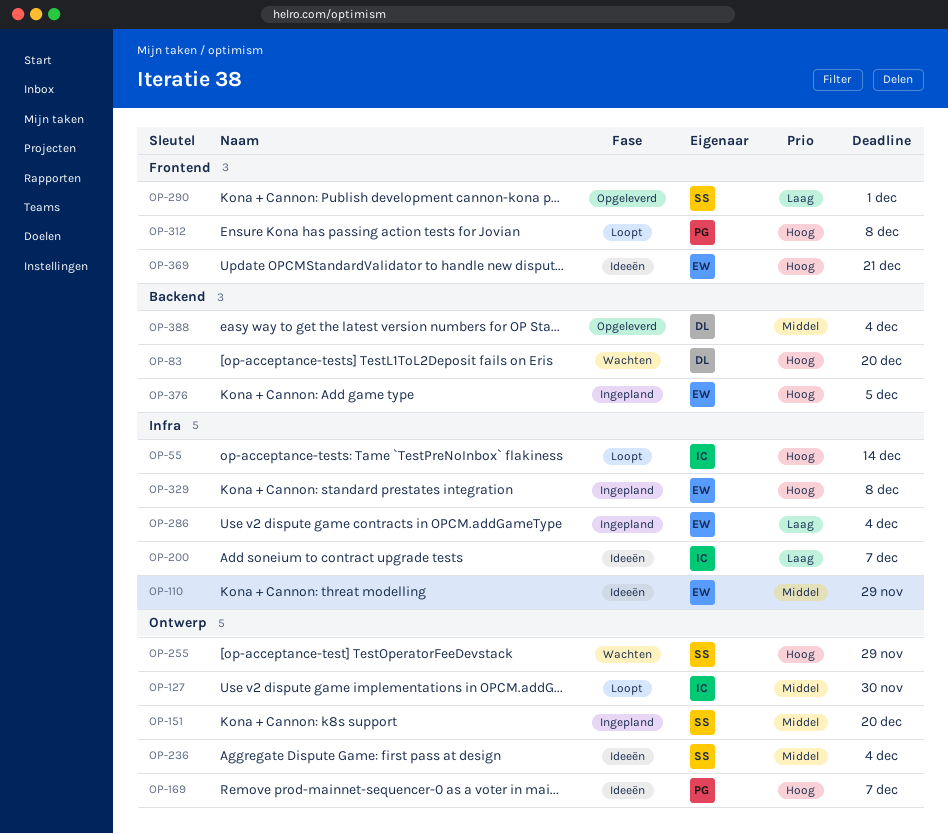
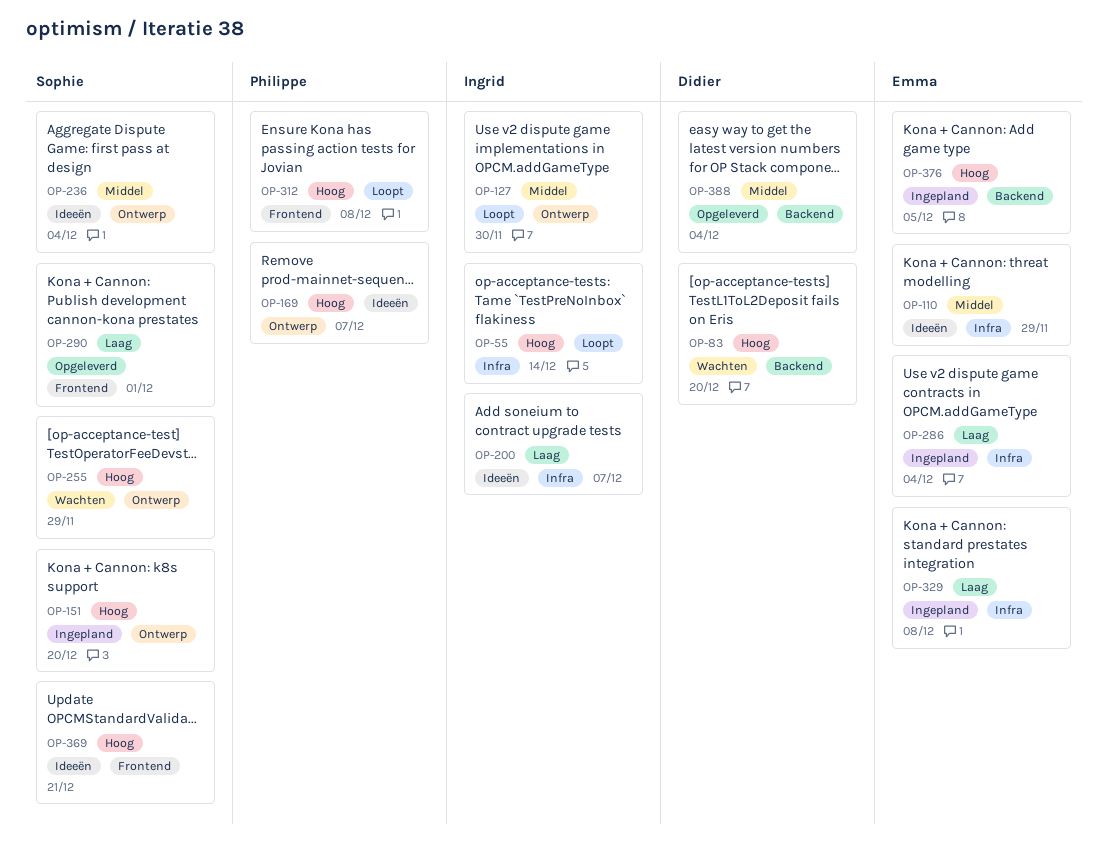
OP-151, priority: Middel -> Hoog
OP-329, priority: Hoog -> Laag
OP-369, owner: Emma -> Sophie

